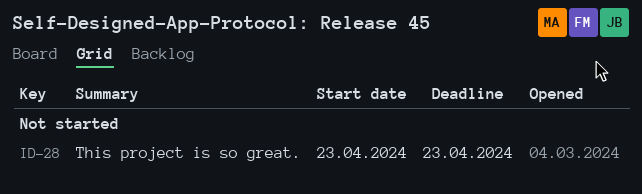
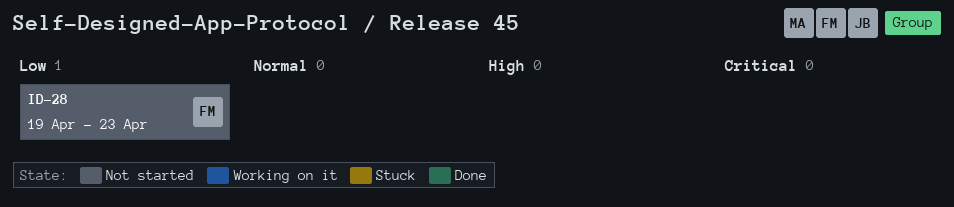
ID-28, start: Apr 23 -> Apr 19

